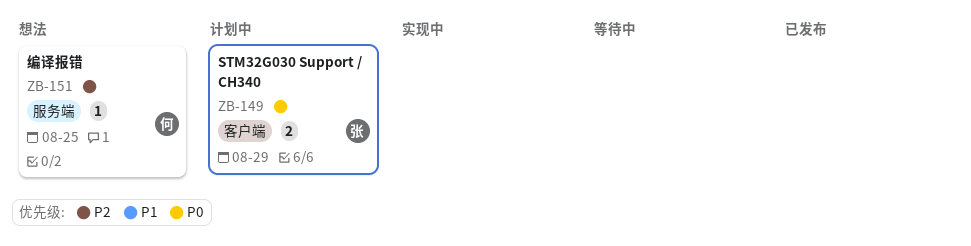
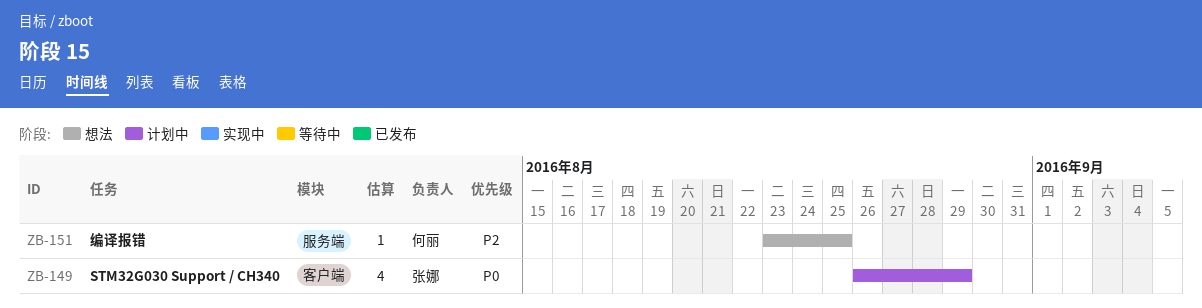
ZB-149, estimate: 2 -> 4

